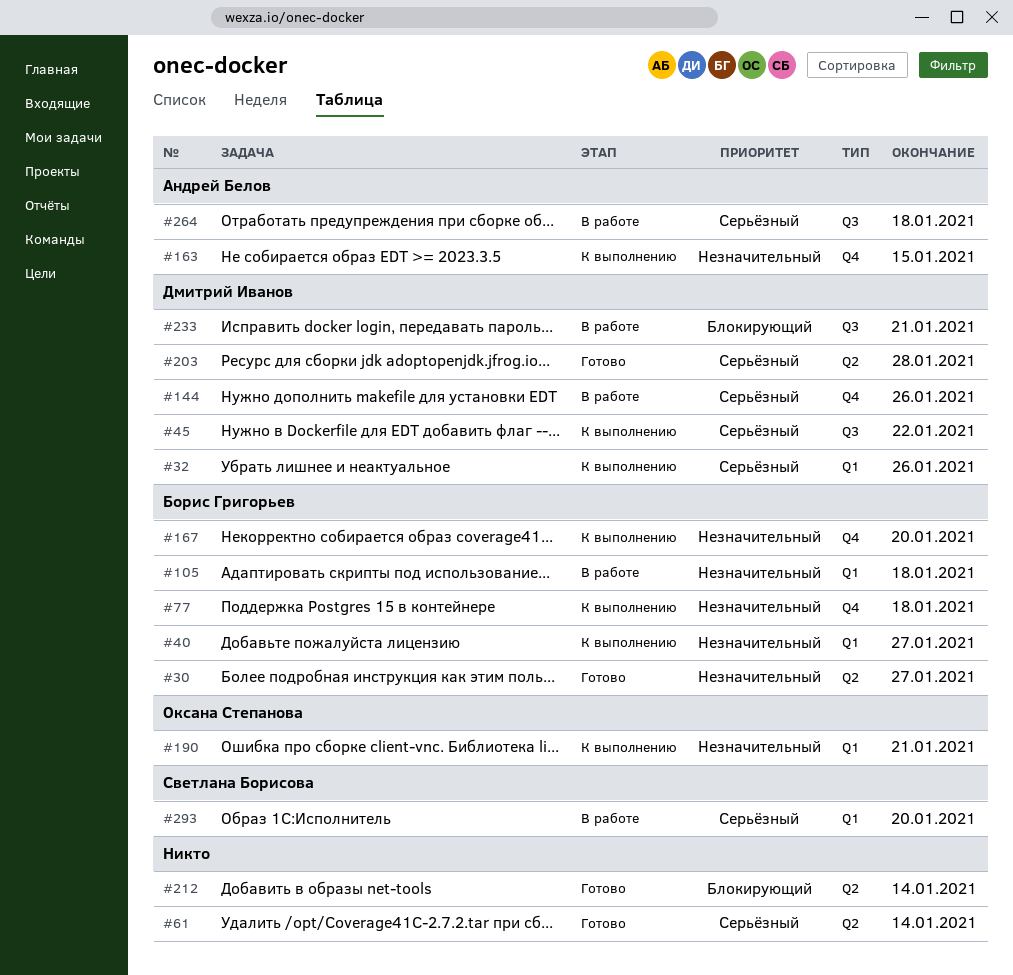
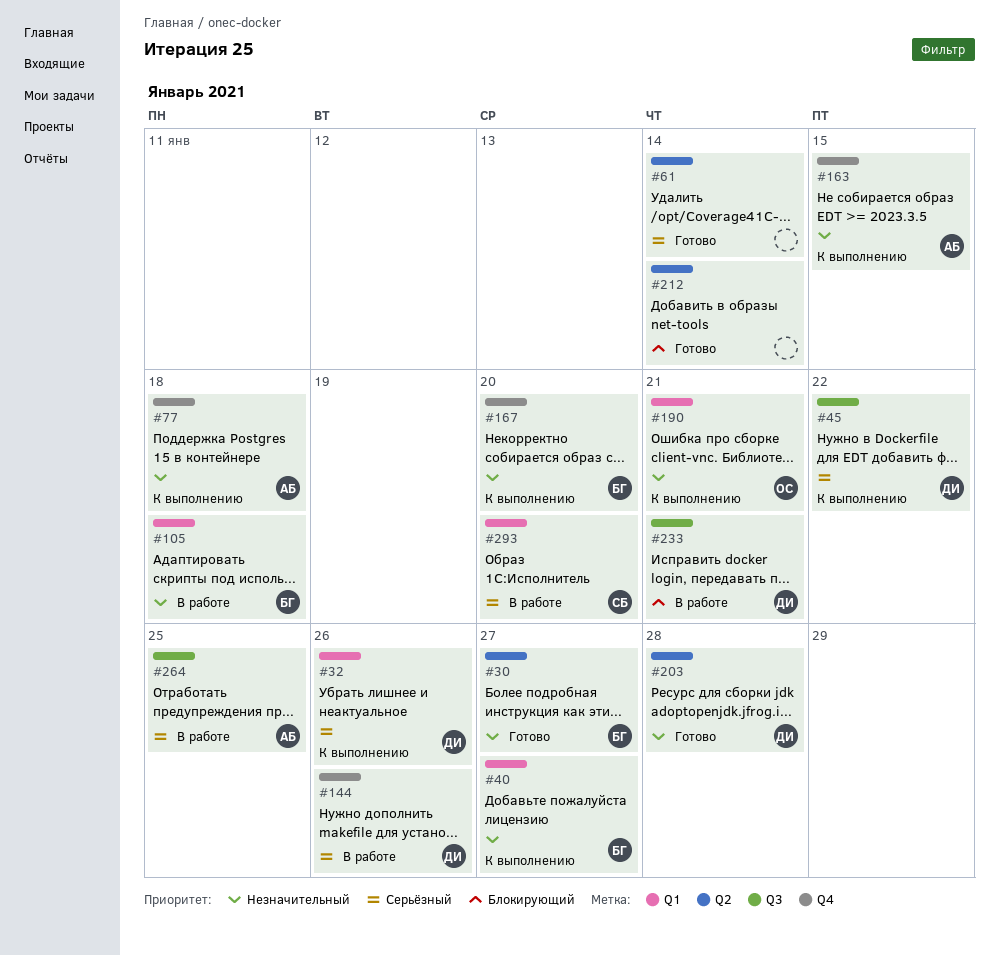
#77, owner: Борис Григорьев -> Андрей Белов
#203, priority: Серьёзный -> Незначительный
#264, due: Jan 18 -> Jan 25

